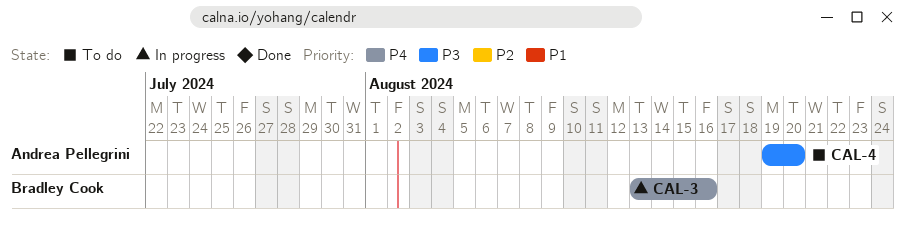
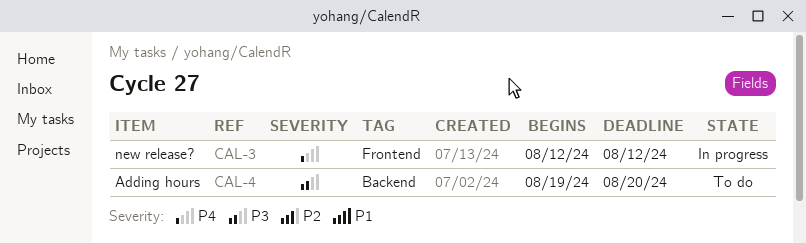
CAL-3, start: Aug 13 -> Aug 12
CAL-3, due: Aug 16 -> Aug 12

